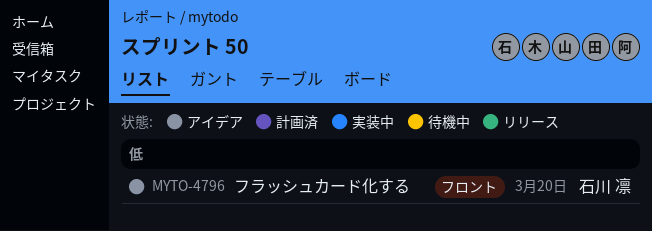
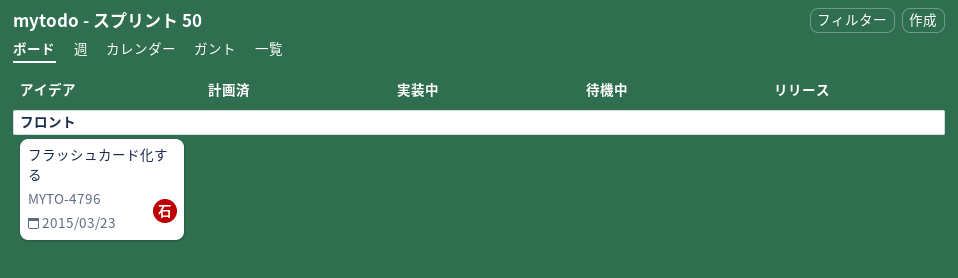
MYTO-4796, due: Mar 20 -> Mar 23

